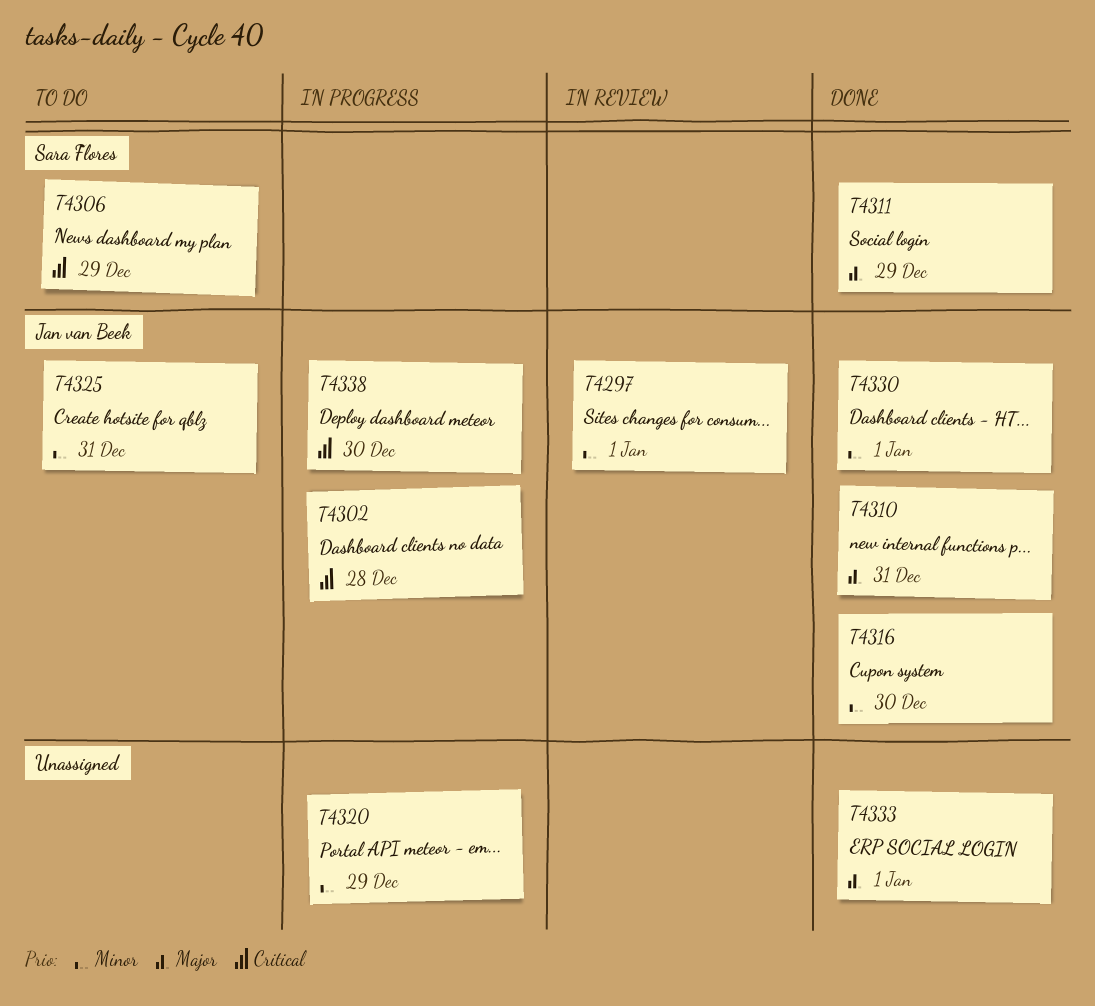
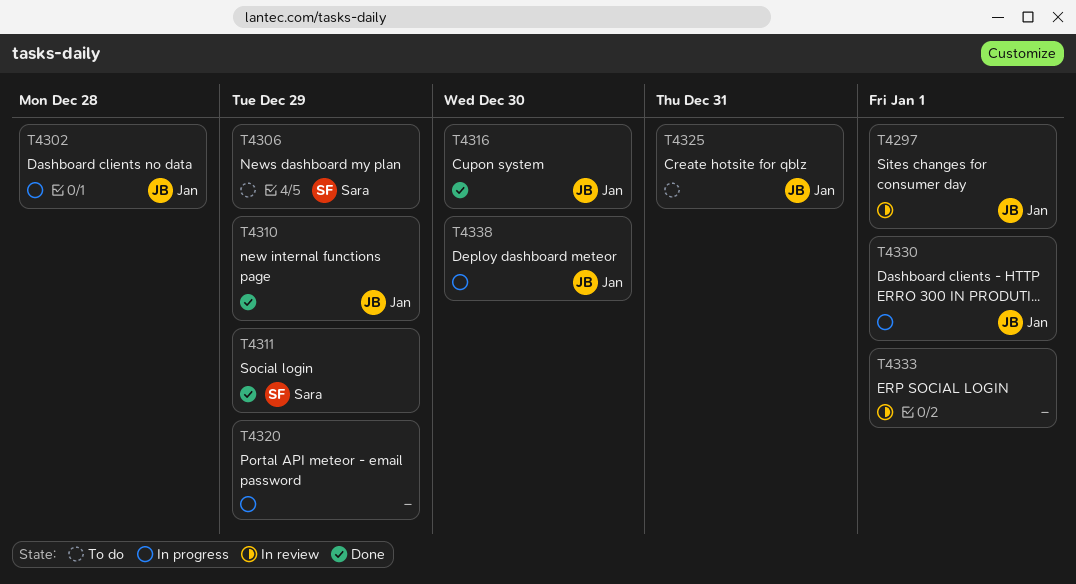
T4310, due: Dec 31 -> Dec 29
T4330, status: Done -> In progress
T4333, status: Done -> In review

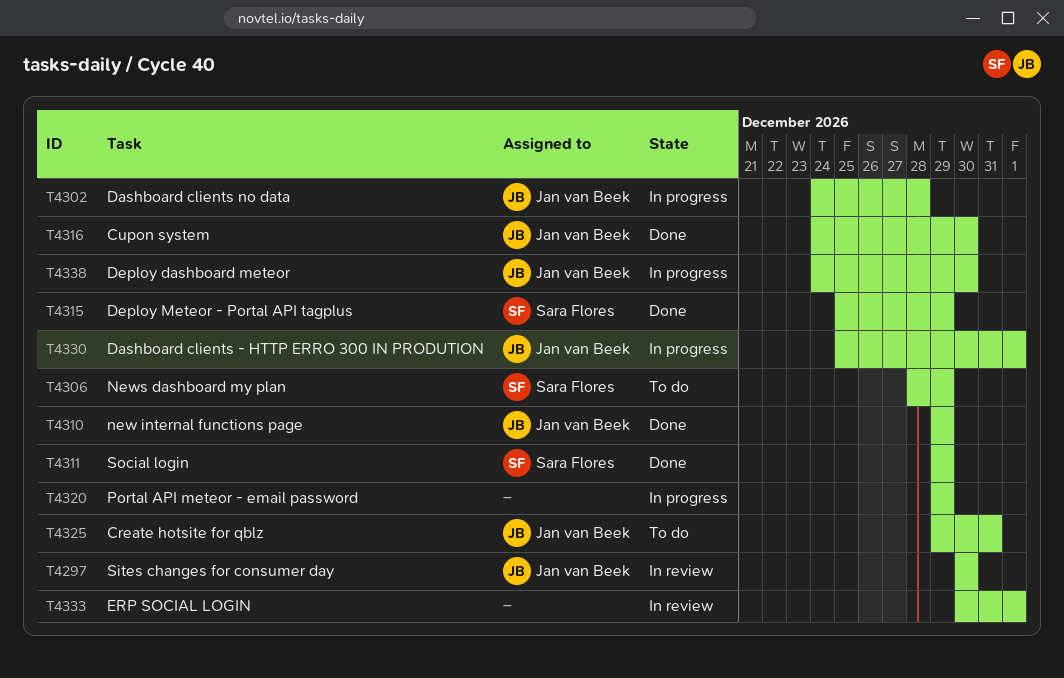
T4297, due: Jan 1 -> Dec 30
T4315: none -> present

